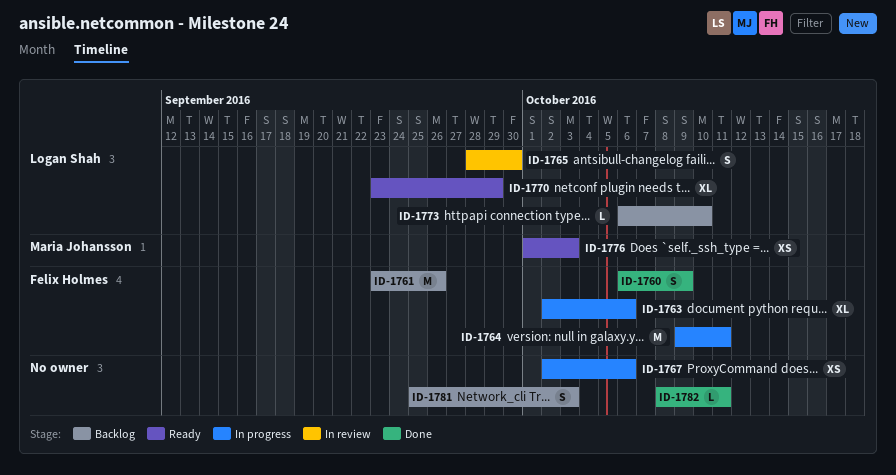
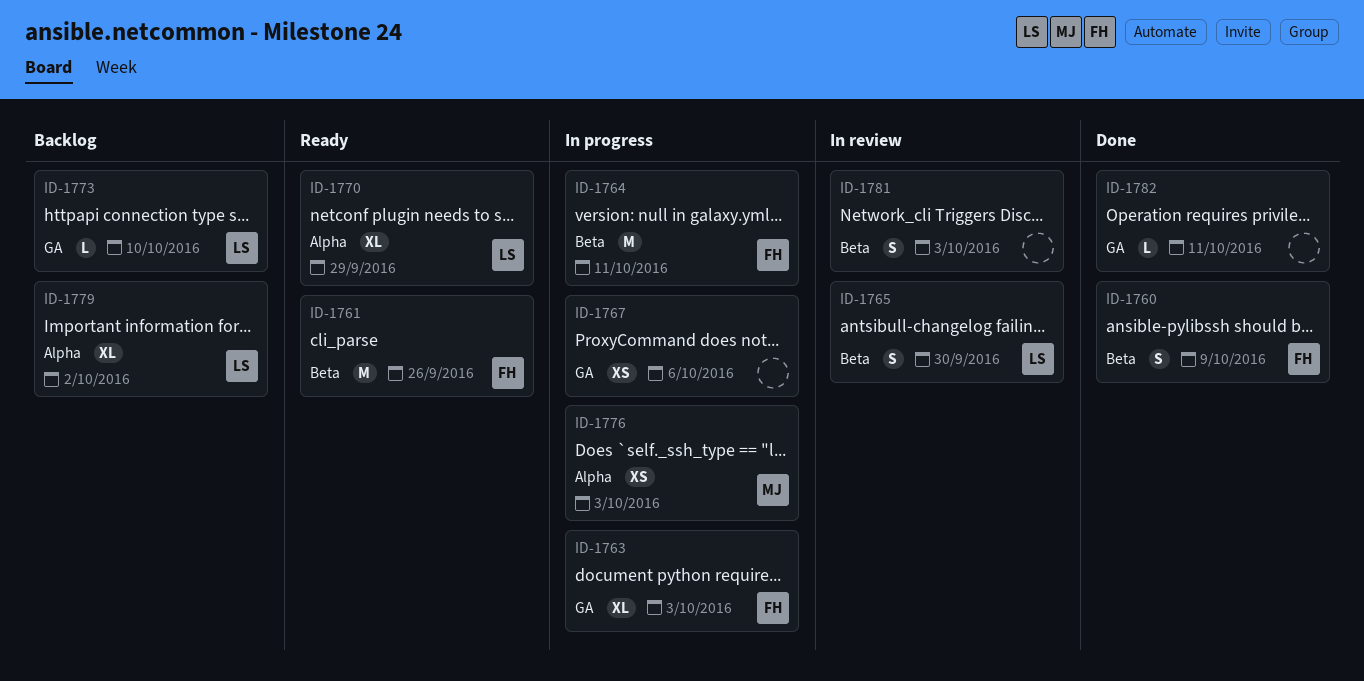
ID-1761, status: Backlog -> Ready
ID-1763, due: Oct 6 -> Oct 3
ID-1776, status: Ready -> In progress
ID-1779: none -> present
ID-1781, status: Backlog -> In review

